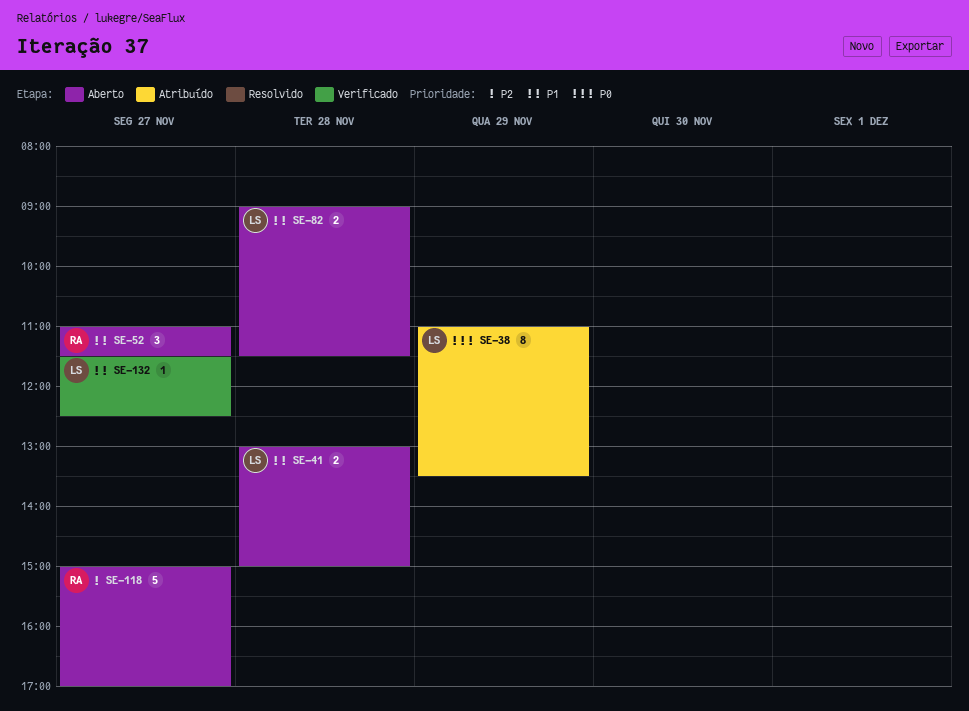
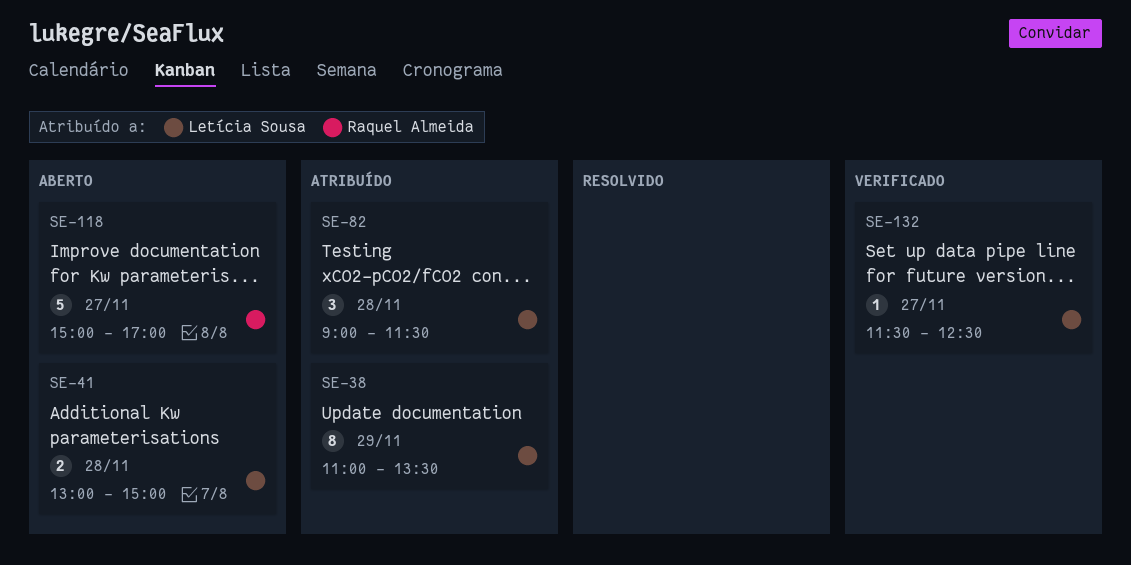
SE-52: present -> none
SE-82, status: Aberto -> Atribuído
SE-82, estimate: 2 -> 3

